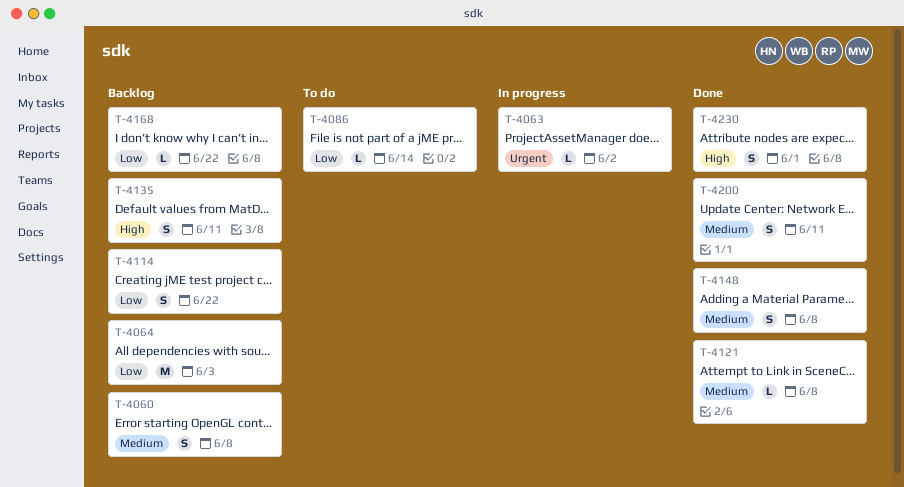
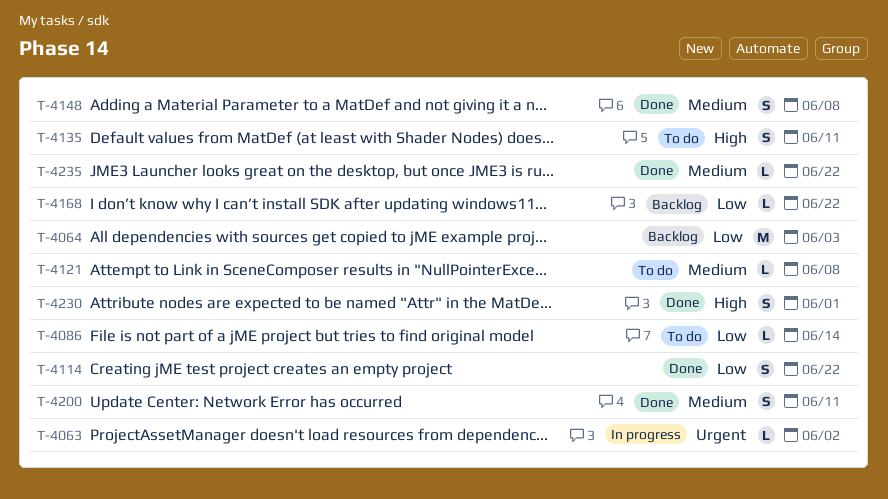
T-4060: present -> none
T-4114, status: Backlog -> Done
T-4121, status: Done -> To do
T-4135, status: Backlog -> To do
T-4235: none -> present

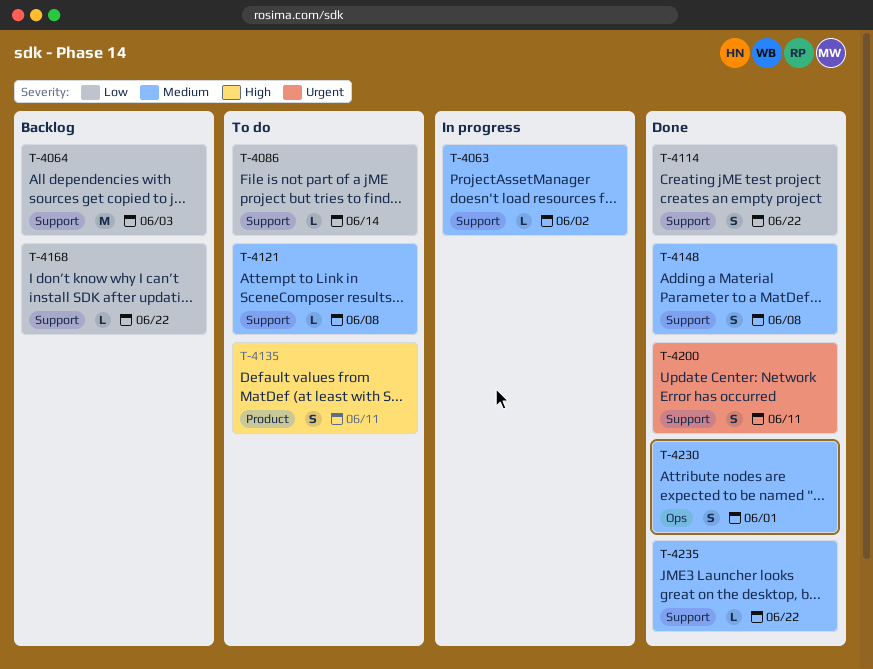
T-4063, priority: Urgent -> Medium
T-4200, priority: Medium -> Urgent
T-4230, priority: High -> Medium

